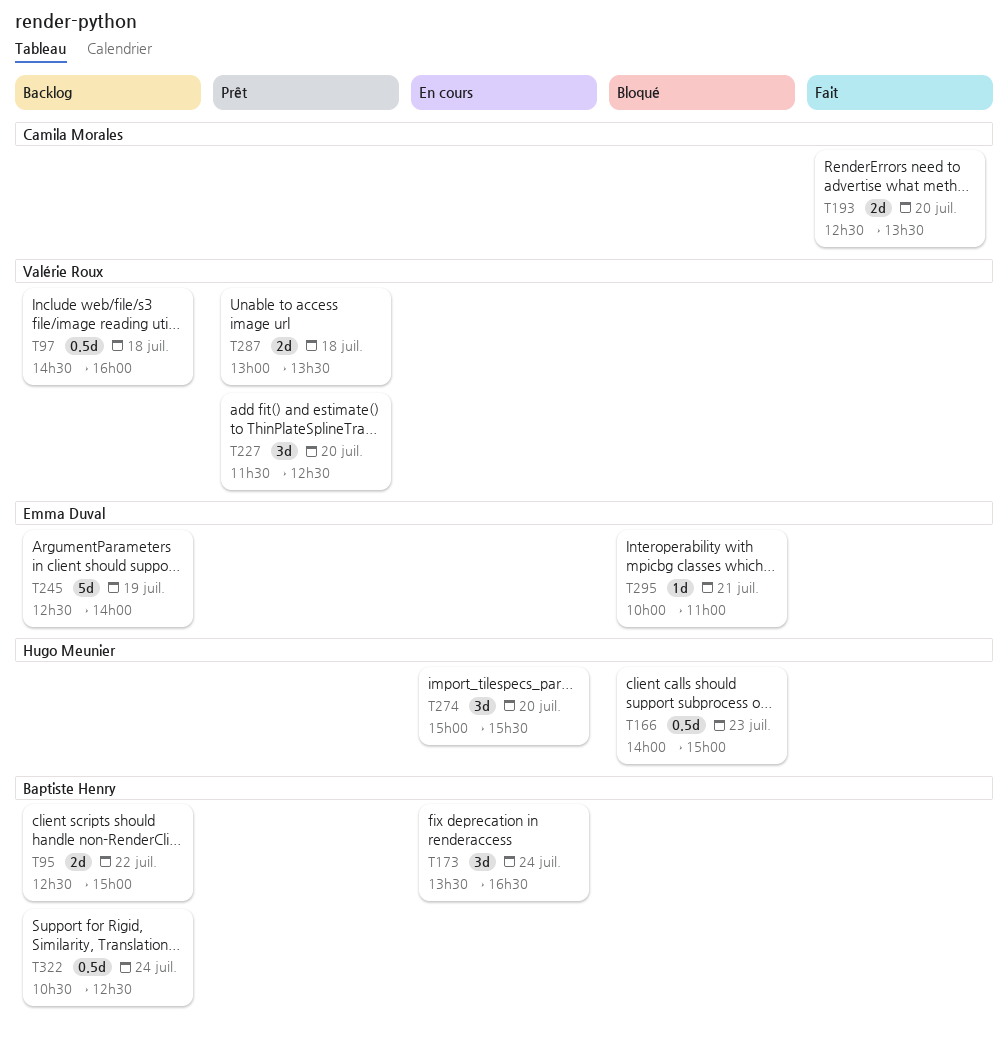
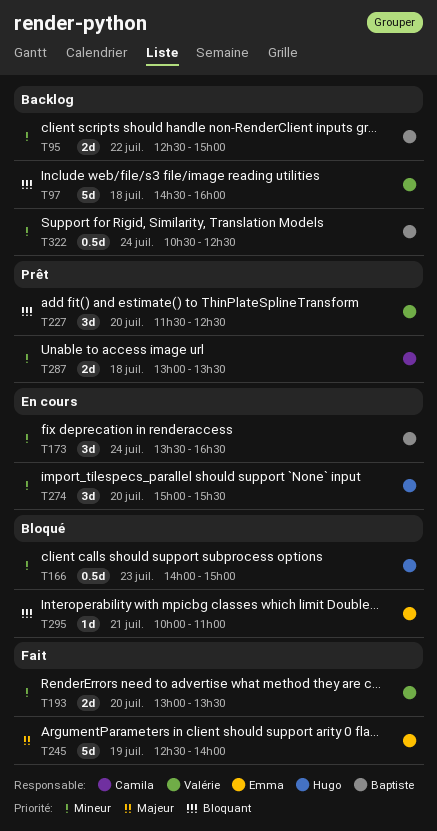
T97, estimate: 0.5d -> 5d
T193, owner: Camila Morales -> Valérie Roux
T193, begins: 12:30 -> 13:00
T245, status: Backlog -> Fait
T287, owner: Valérie Roux -> Camila Morales

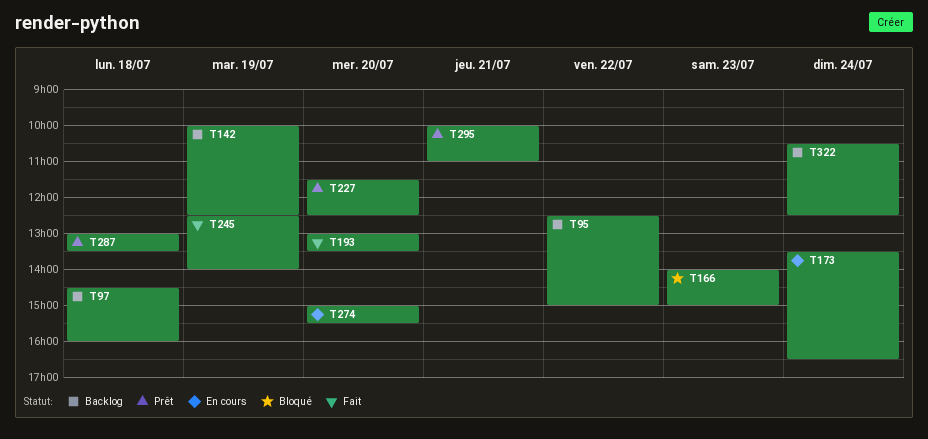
T142: none -> present
T295, status: Bloqué -> Prêt

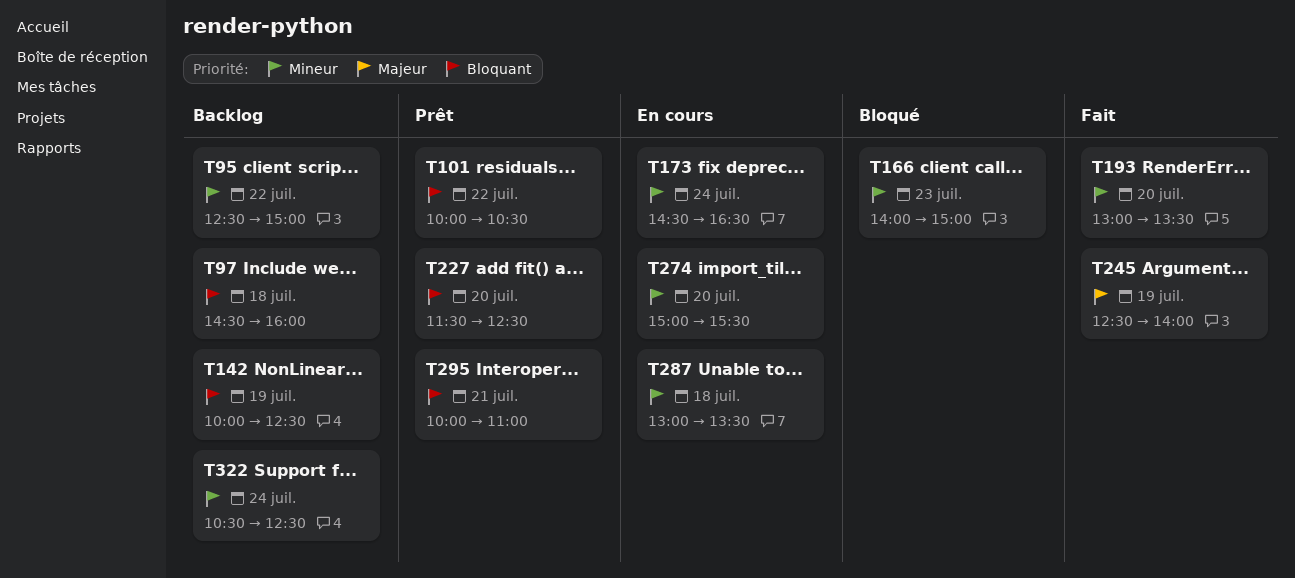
T101: none -> present
T173, begins: 13:30 -> 14:30
T287, status: Prêt -> En cours

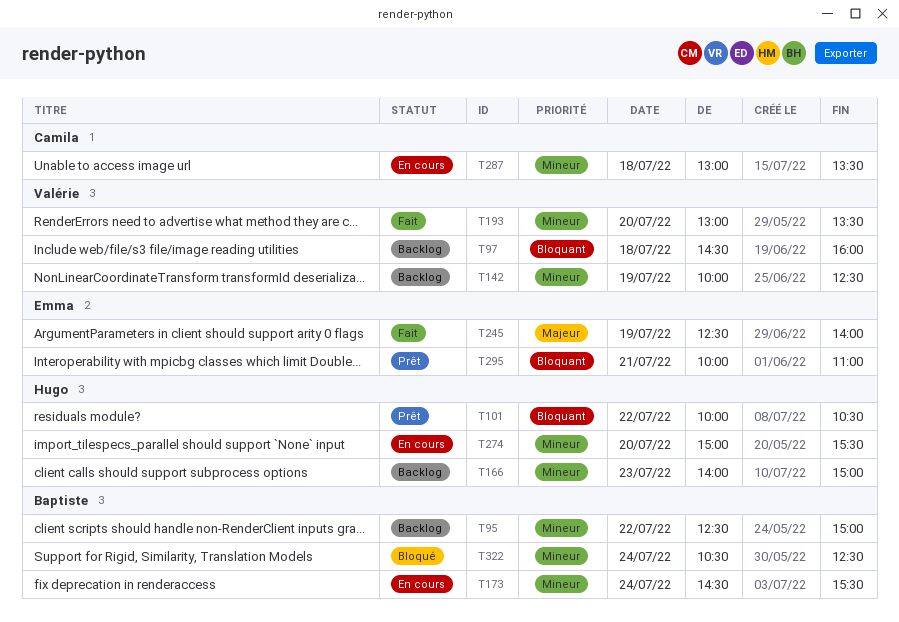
T142, priority: Bloquant -> Mineur
T166, status: Bloqué -> Backlog
T173, ends: 16:30 -> 15:30
T227: present -> none
T322, status: Backlog -> Bloqué

